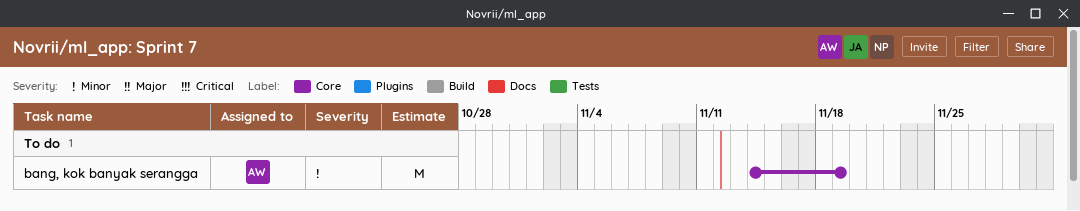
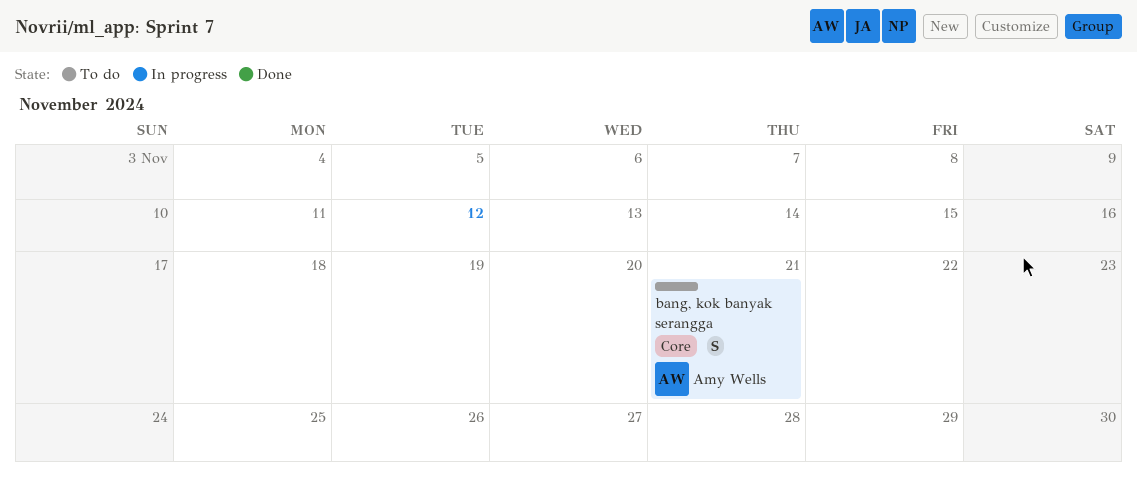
bang, kok banyak serangga, estimate: M -> S
bang, kok banyak serangga, due: Nov 19 -> Nov 21

